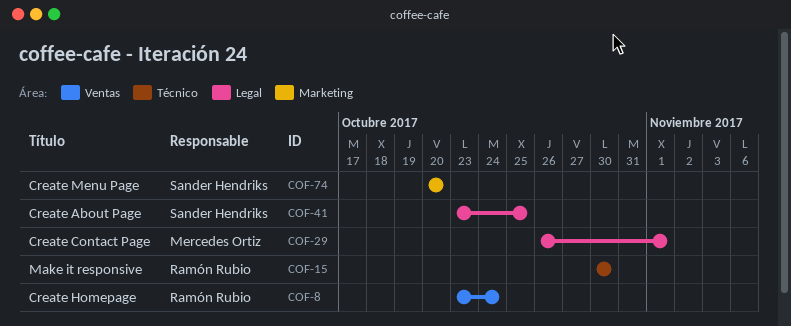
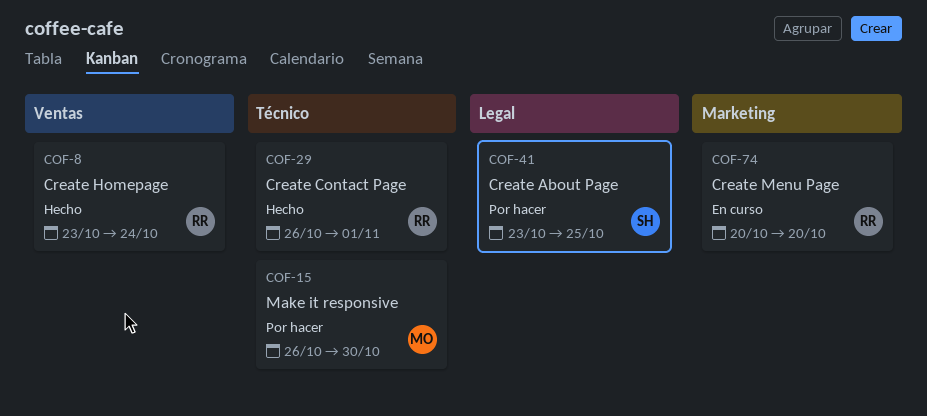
COF-15, owner: Ramón Rubio -> Mercedes Ortiz
COF-15, start: Oct 30 -> Oct 26
COF-29, owner: Mercedes Ortiz -> Ramón Rubio
COF-29, label: Legal -> Técnico
COF-74, owner: Sander Hendriks -> Ramón Rubio

